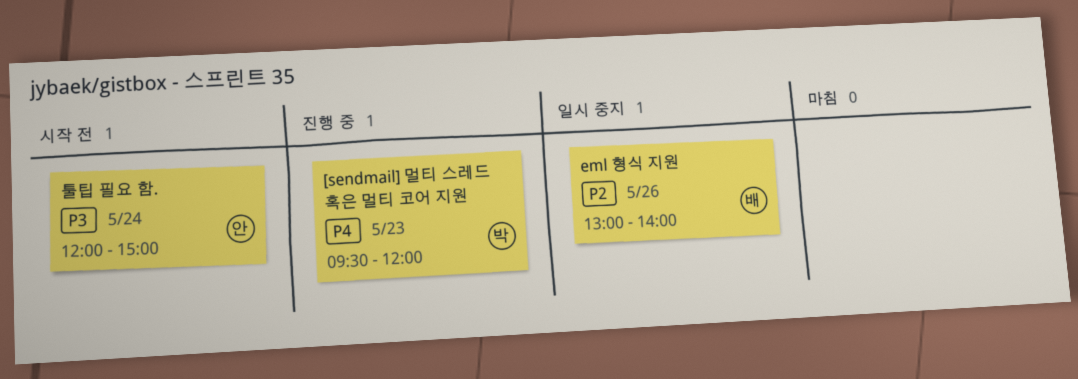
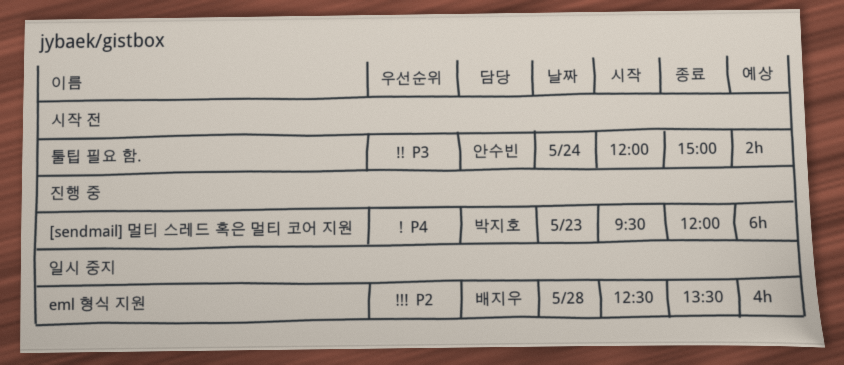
eml 형식 지원, day: May 26 -> May 28
eml 형식 지원, begins: 13:00 -> 12:30
eml 형식 지원, ends: 14:00 -> 13:30

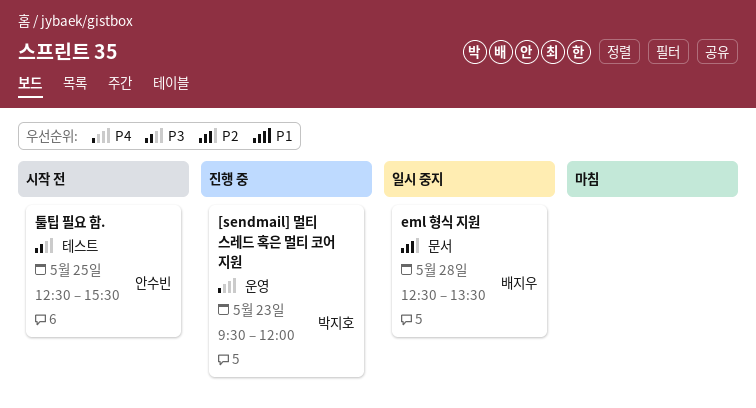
툴팁 필요 함., day: May 24 -> May 25
툴팁 필요 함., begins: 12:00 -> 12:30
툴팁 필요 함., ends: 15:00 -> 15:30

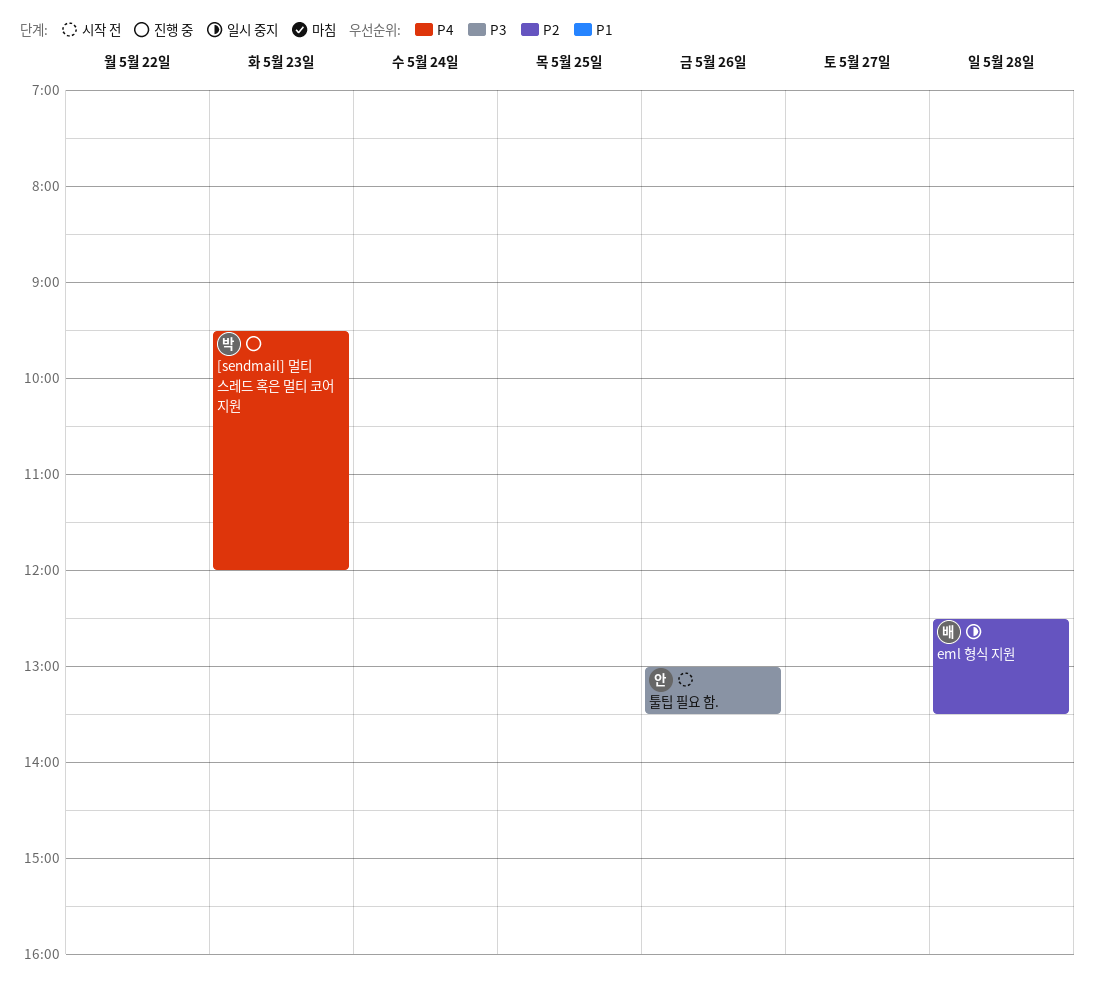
툴팁 필요 함., day: May 25 -> May 26
툴팁 필요 함., begins: 12:30 -> 13:00
툴팁 필요 함., ends: 15:30 -> 13:30

